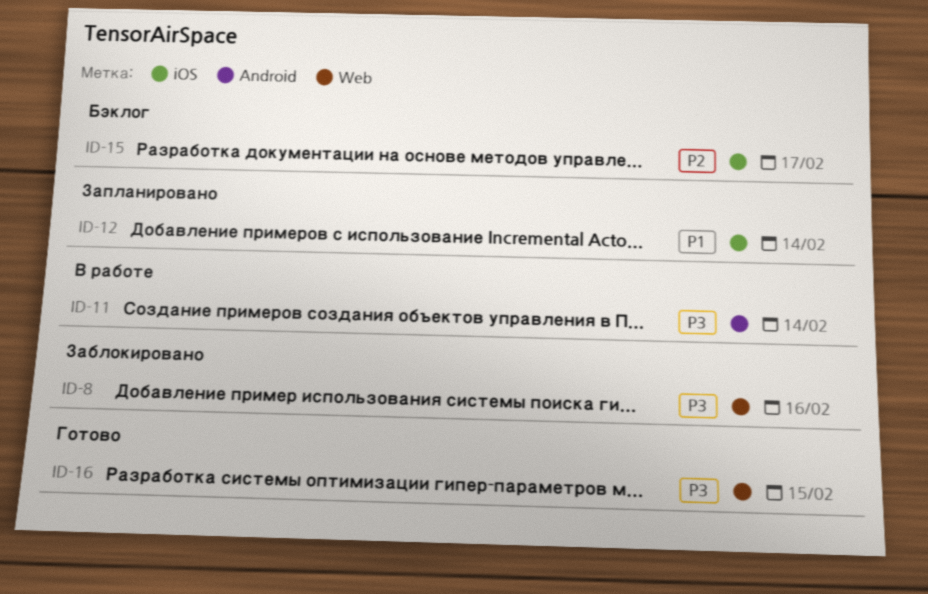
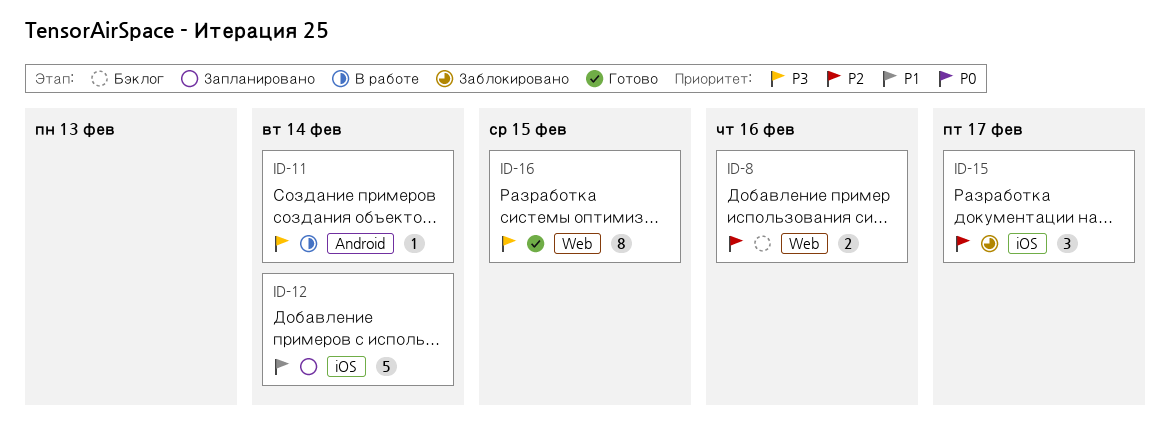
ID-8, status: Заблокировано -> Бэклог
ID-8, priority: P3 -> P2
ID-15, status: Бэклог -> Заблокировано

